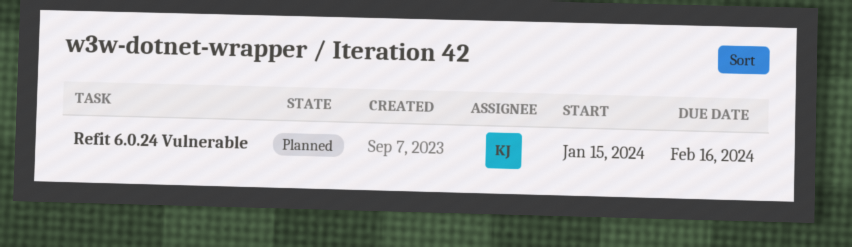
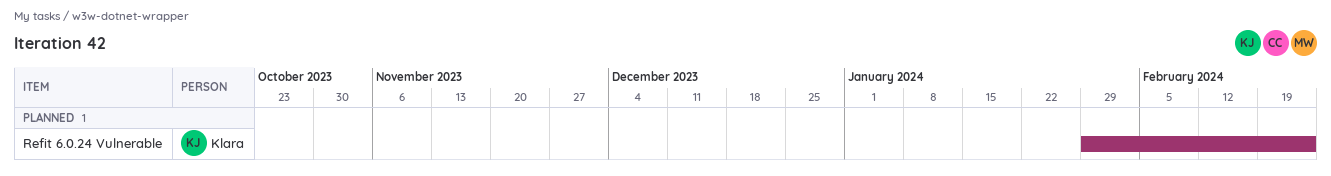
Refit 6.0.24 Vulnerable, start: Jan 15 -> Jan 29
Refit 6.0.24 Vulnerable, due: Feb 16 -> Feb 23

